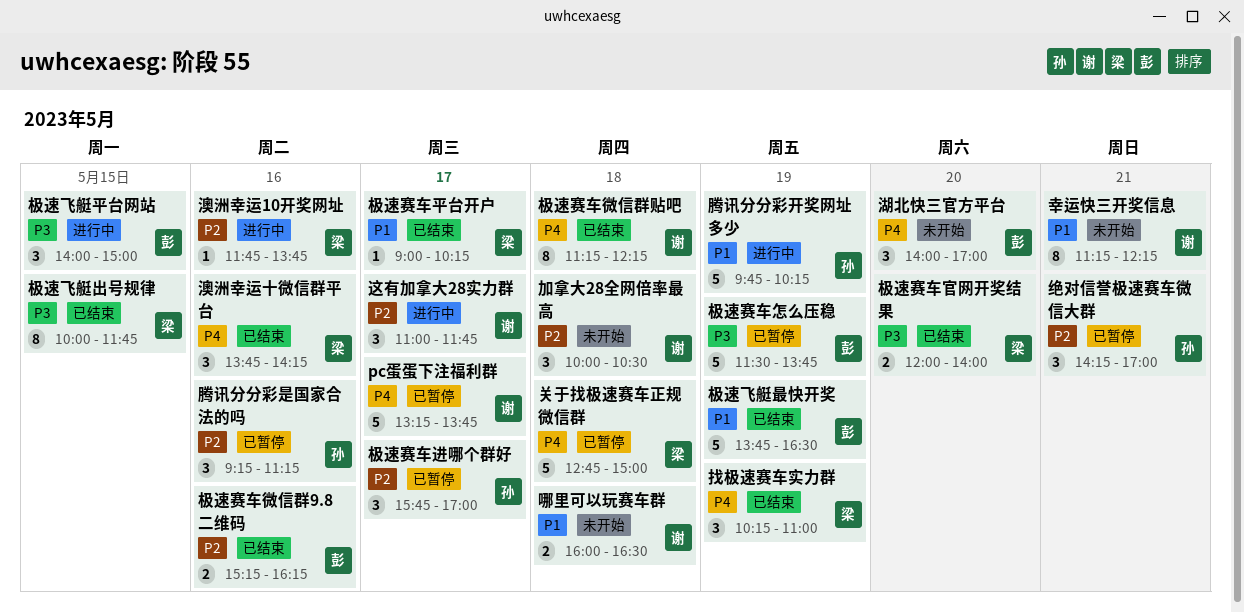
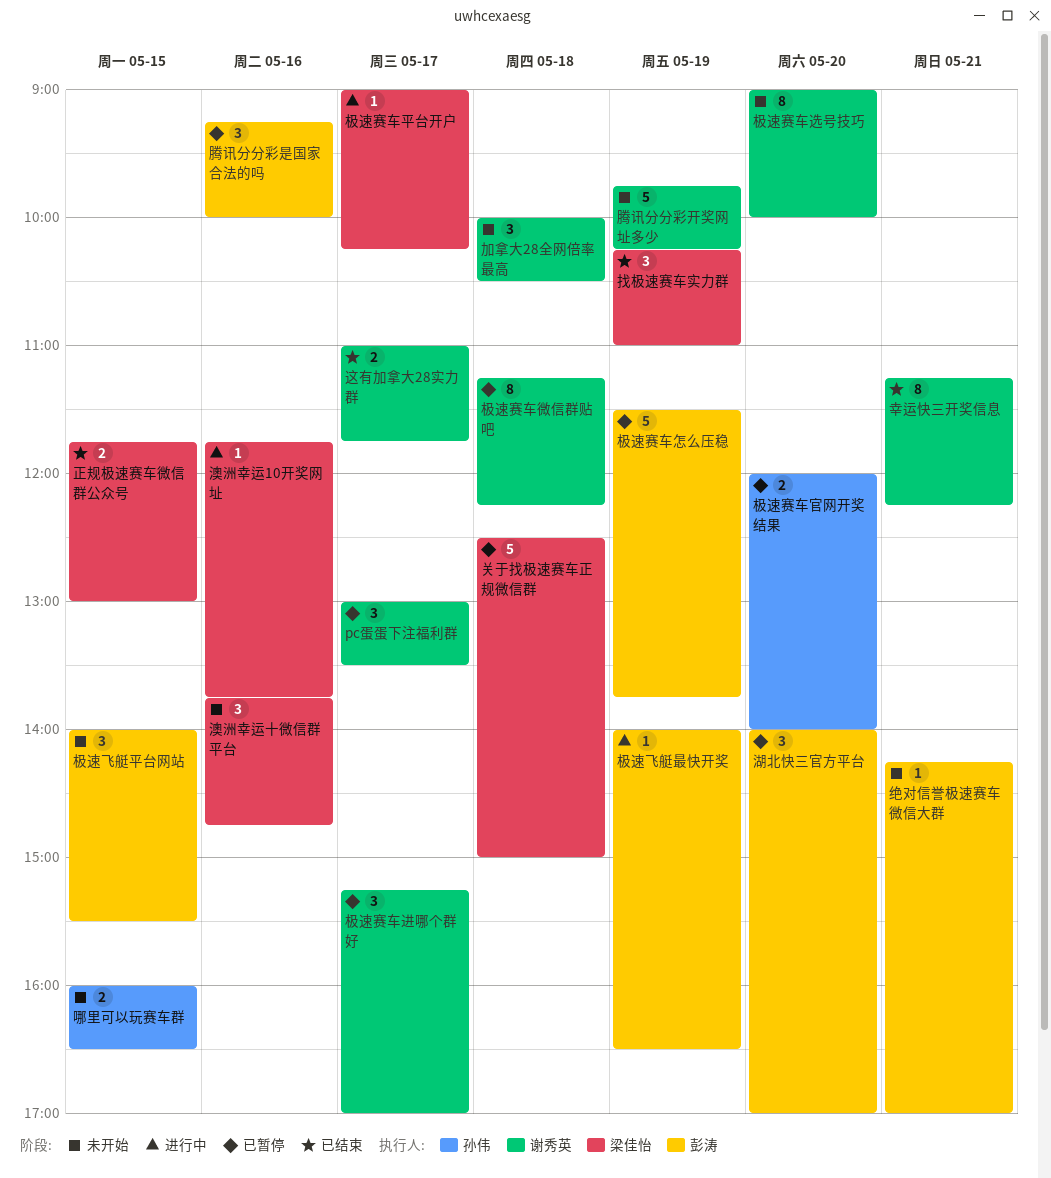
pc蛋蛋下注福利群, estimate: 5 -> 3
pc蛋蛋下注福利群, begins: 13:15 -> 13:00
pc蛋蛋下注福利群, ends: 13:45 -> 13:30
关于找极速赛车正规微信群, begins: 12:45 -> 12:30
哪里可以玩赛车群, owner: 谢秀英 -> 孙伟
哪里可以玩赛车群, day: May 18 -> May 15
幸运快三开奖信息, status: 未开始 -> 已结束
极速赛车官网开奖结果, status: 已结束 -> 已暂停
极速赛车官网开奖结果, owner: 梁佳怡 -> 孙伟
极速赛车平台开户, status: 已结束 -> 进行中
极速赛车微信群9.8二维码: present -> none
极速赛车微信群贴吧, status: 已结束 -> 已暂停
极速赛车进哪个群好, owner: 孙伟 -> 谢秀英
极速赛车进哪个群好, begins: 15:45 -> 15:15
极速赛车选号技巧: none -> present
极速飞艇出号规律: present -> none
极速飞艇平台网站, status: 进行中 -> 未开始
极速飞艇平台网站, ends: 15:00 -> 15:30
极速飞艇最快开奖, status: 已结束 -> 进行中
极速飞艇最快开奖, estimate: 5 -> 1
极速飞艇最快开奖, begins: 13:45 -> 14:00
正规极速赛车微信群公众号: none -> present
湖北快三官方平台, status: 未开始 -> 已暂停
澳洲幸运十微信群平台, status: 已结束 -> 未开始
澳洲幸运十微信群平台, ends: 14:15 -> 14:45
绝对信誉极速赛车微信大群, status: 已暂停 -> 未开始
绝对信誉极速赛车微信大群, owner: 孙伟 -> 彭涛
绝对信誉极速赛车微信大群, estimate: 3 -> 1
腾讯分分彩开奖网址多少, status: 进行中 -> 未开始
腾讯分分彩开奖网址多少, owner: 孙伟 -> 谢秀英
腾讯分分彩是国家合法的吗, owner: 孙伟 -> 彭涛
腾讯分分彩是国家合法的吗, ends: 11:15 -> 10:00
这有加拿大28实力群, status: 进行中 -> 已结束
这有加拿大28实力群, estimate: 3 -> 2

